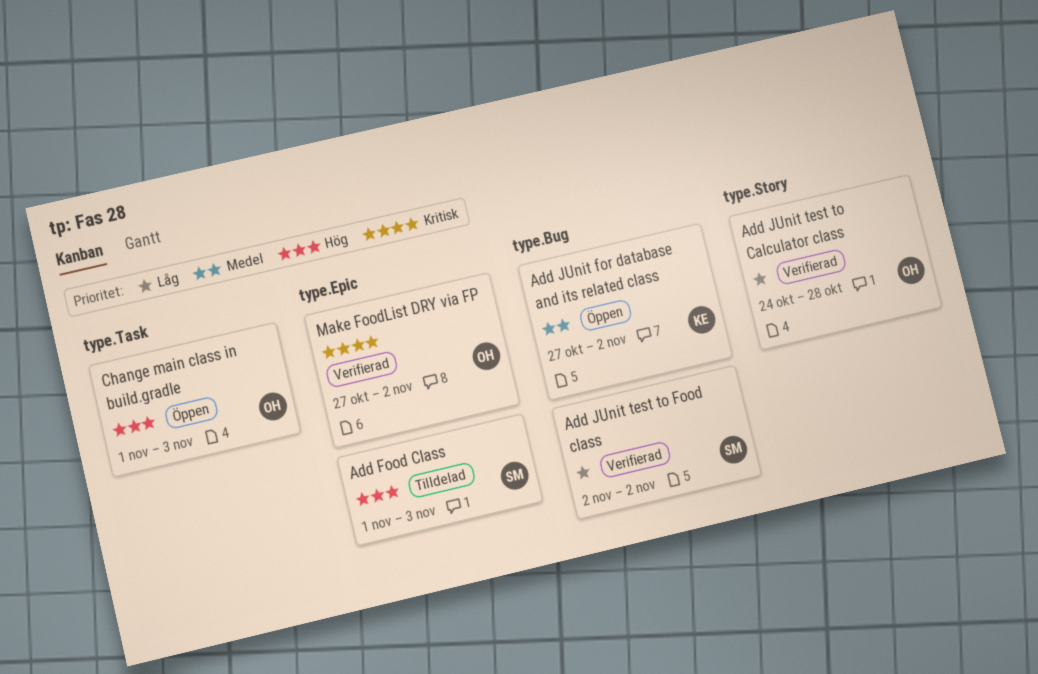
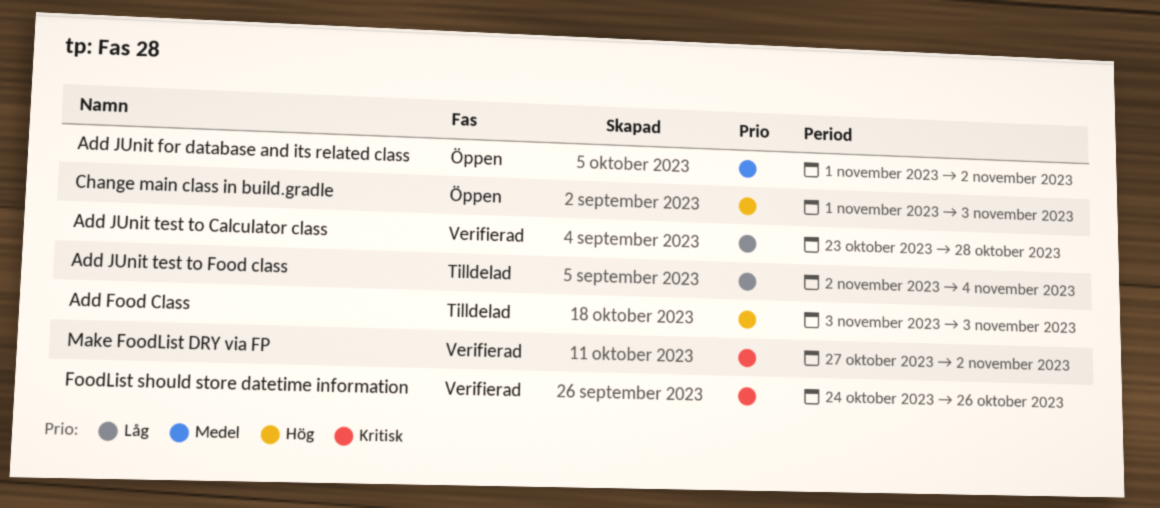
Add Food Class, start: Nov 1 -> Nov 3
Add JUnit for database and its related class, start: Oct 27 -> Nov 1
Add JUnit test to Calculator class, start: Oct 24 -> Oct 23
Add JUnit test to Food class, status: Verifierad -> Tilldelad
Add JUnit test to Food class, due: Nov 2 -> Nov 4
FoodList should store datetime information: none -> present

